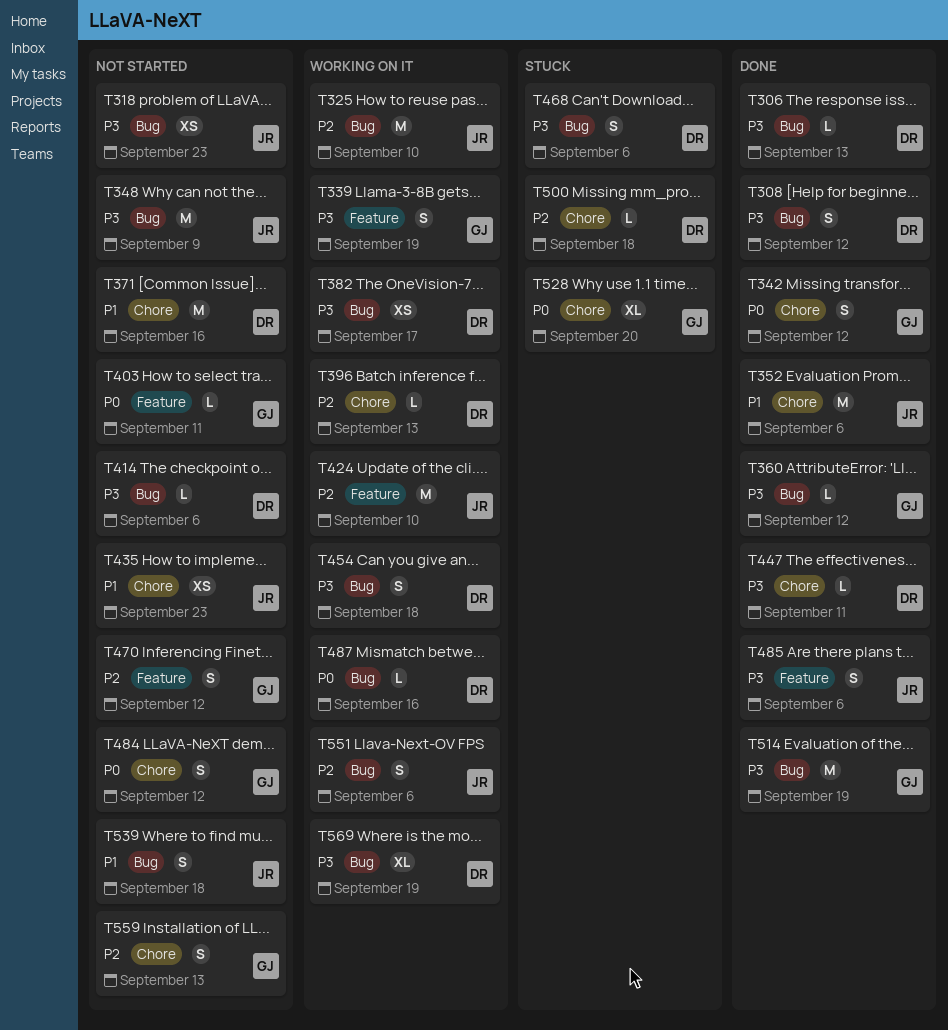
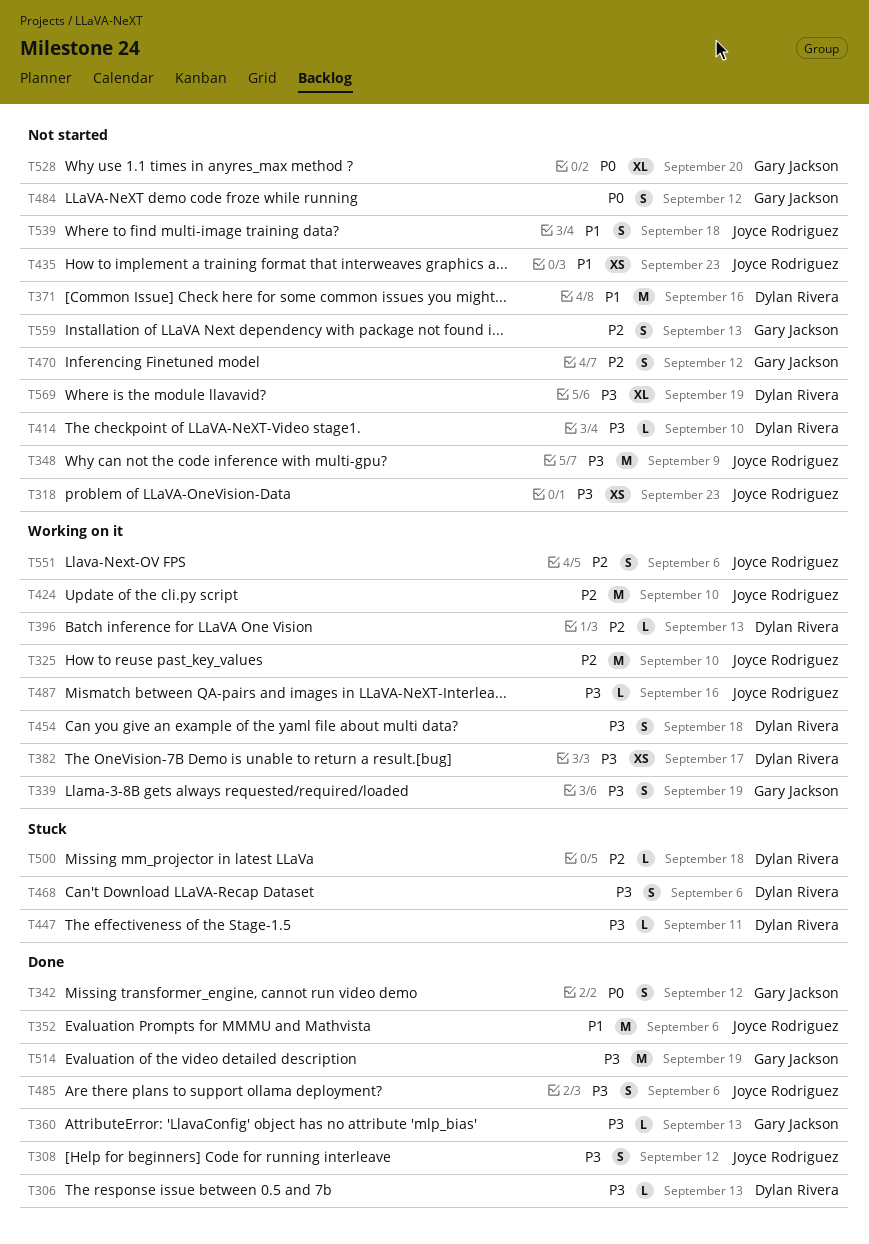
T308, owner: Dylan Rivera -> Joyce Rodriguez
T360, due: Sep 12 -> Sep 13
T403: present -> none
T414, due: Sep 6 -> Sep 10
T447, status: Done -> Stuck
T487, owner: Dylan Rivera -> Joyce Rodriguez
T487, priority: P0 -> P3
T528, status: Stuck -> Not started
T569, status: Working on it -> Not started

